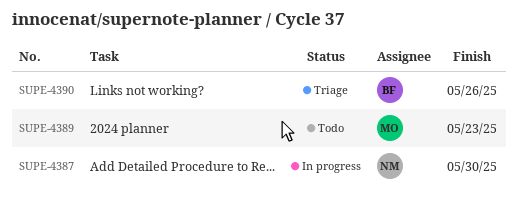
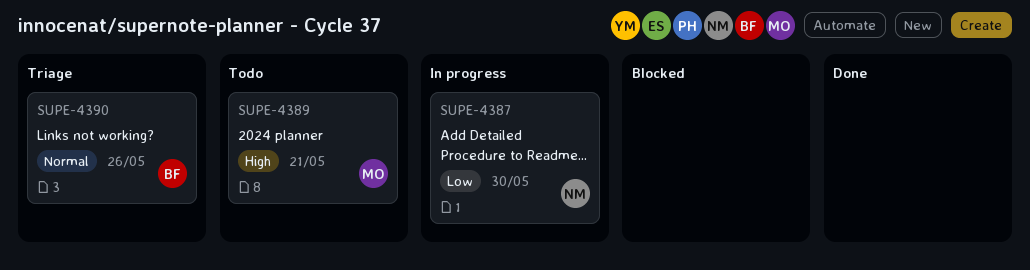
SUPE-4389, due: May 23 -> May 21

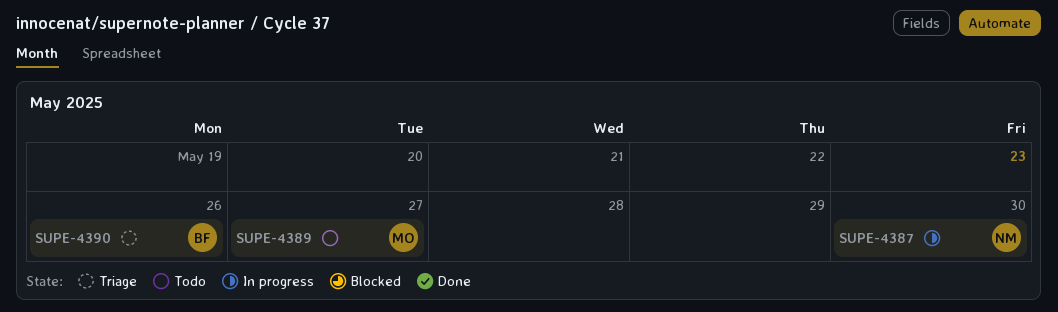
SUPE-4389, due: May 21 -> May 27

